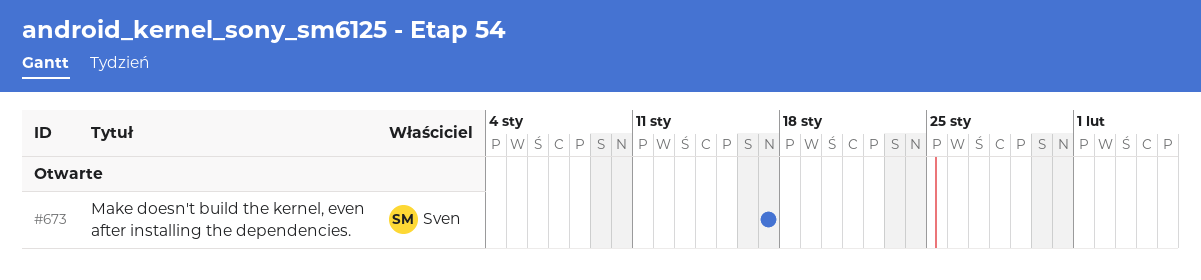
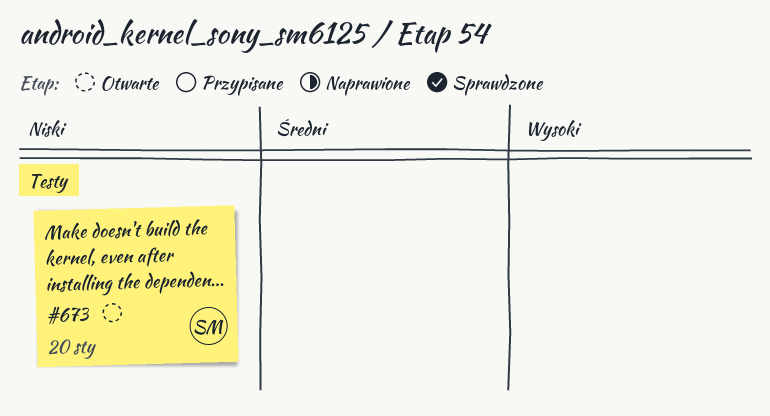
#673, due: Jan 17 -> Jan 20

